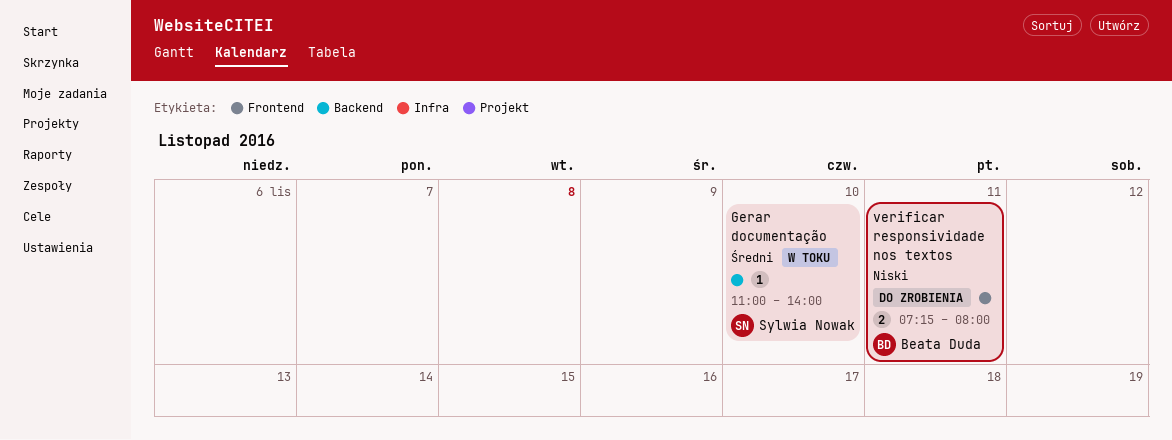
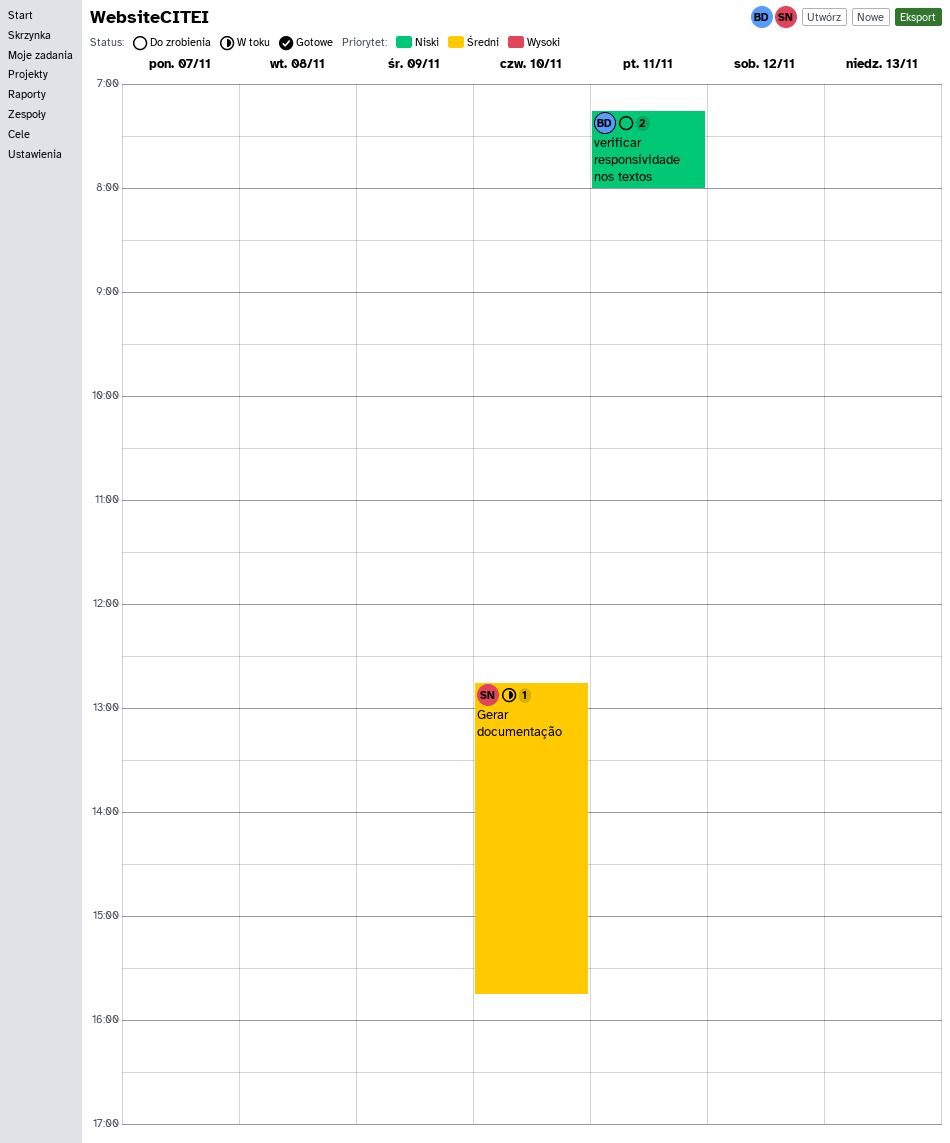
Gerar documentação, begins: 11:00 -> 12:45
Gerar documentação, ends: 14:00 -> 15:45

